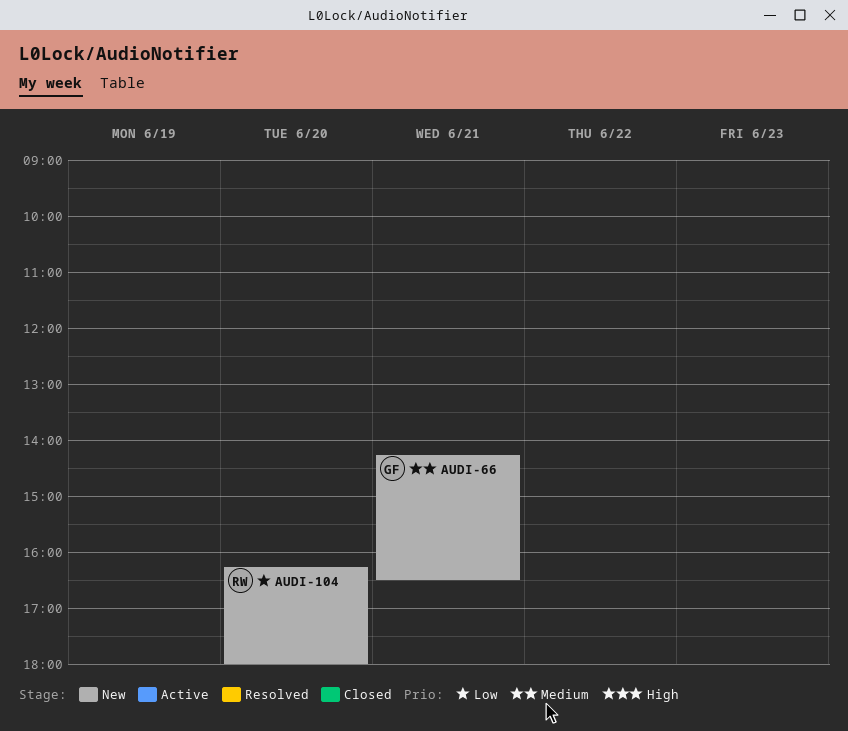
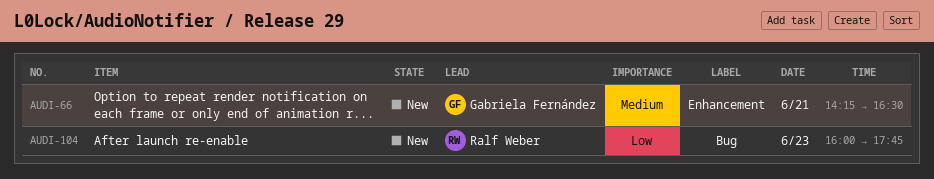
AUDI-104, day: Jun 20 -> Jun 23
AUDI-104, begins: 16:15 -> 16:00
AUDI-104, ends: 18:00 -> 17:45

